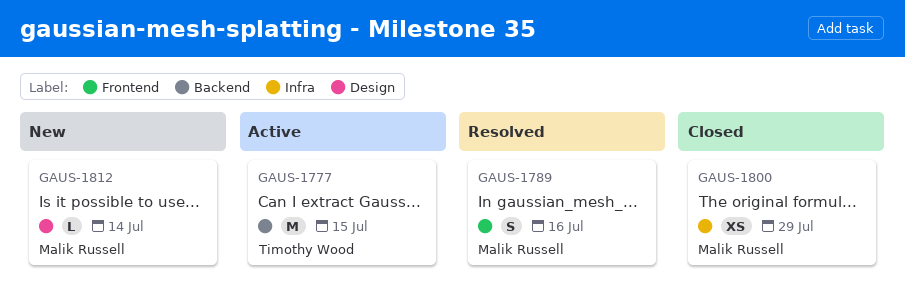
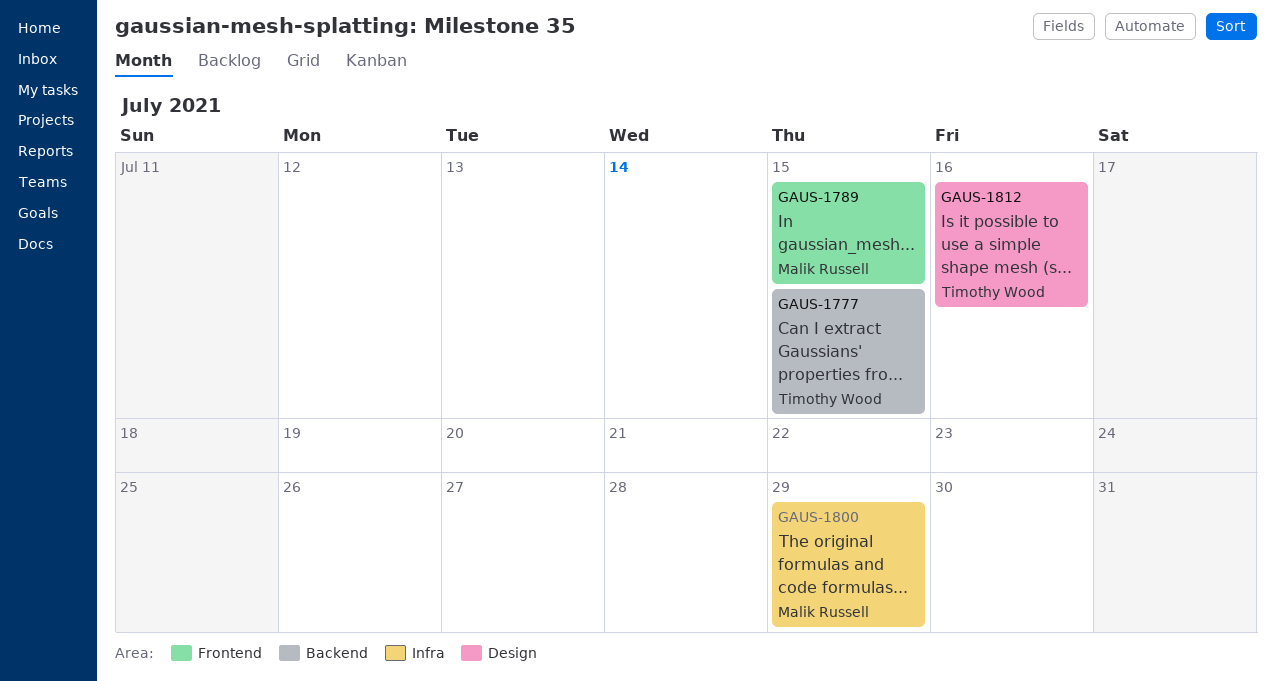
GAUS-1789, due: Jul 16 -> Jul 15
GAUS-1812, owner: Malik Russell -> Timothy Wood
GAUS-1812, due: Jul 14 -> Jul 16

